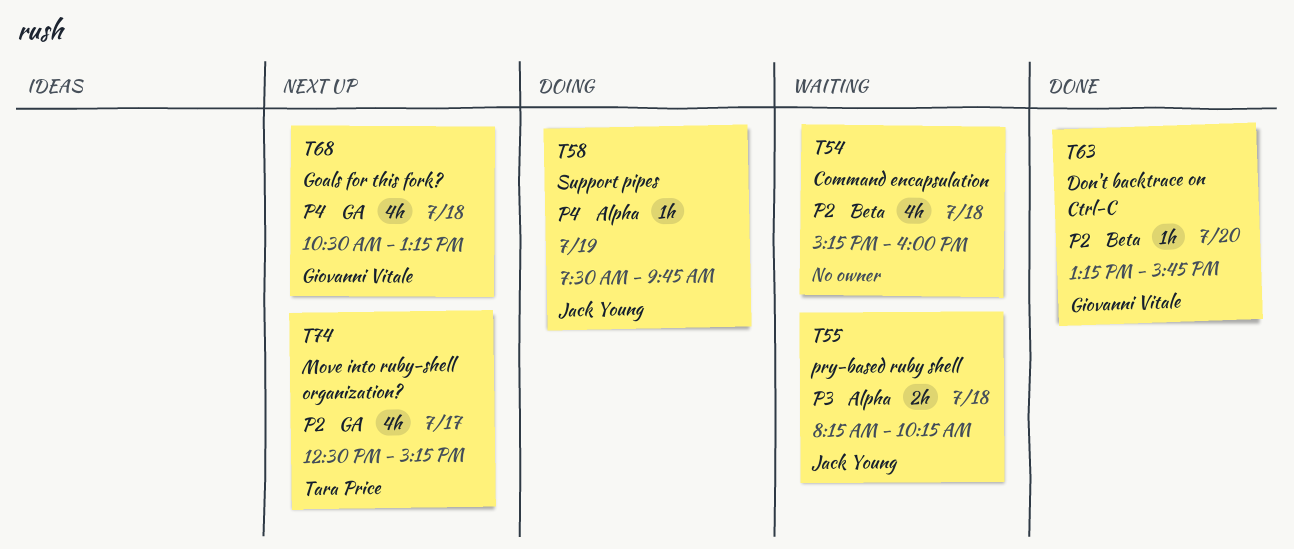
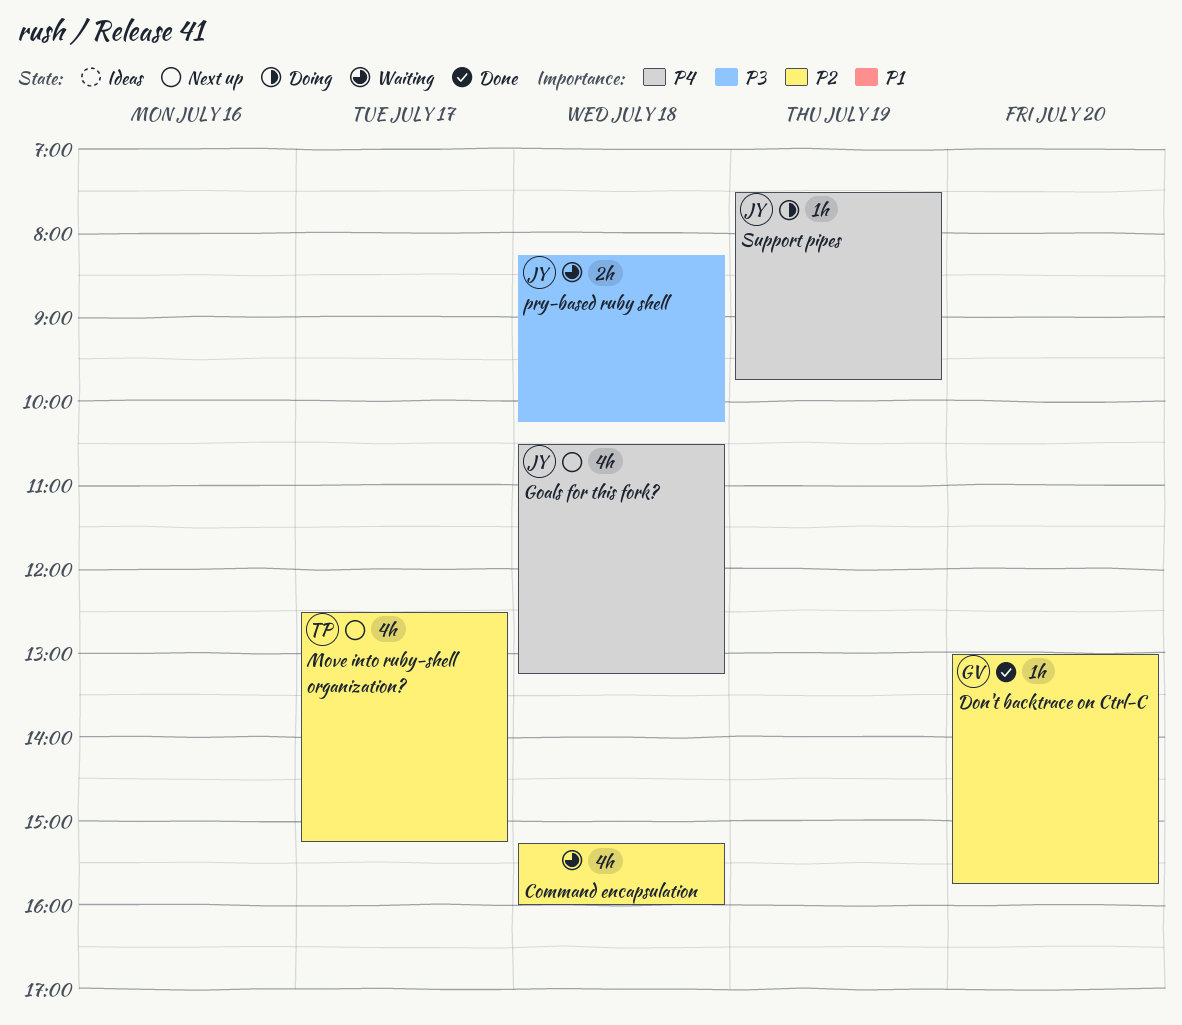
Don't backtrace on Ctrl-C, begins: 13:15 -> 13:00
Goals for this fork?, owner: Giovanni Vitale -> Jack Young

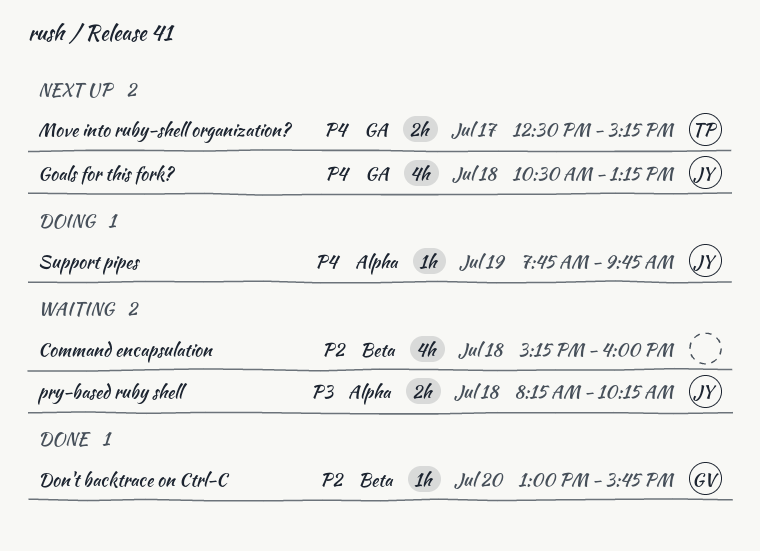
Move into ruby-shell organization?, priority: P2 -> P4
Move into ruby-shell organization?, estimate: 4h -> 2h
Support pipes, begins: 07:30 -> 07:45

